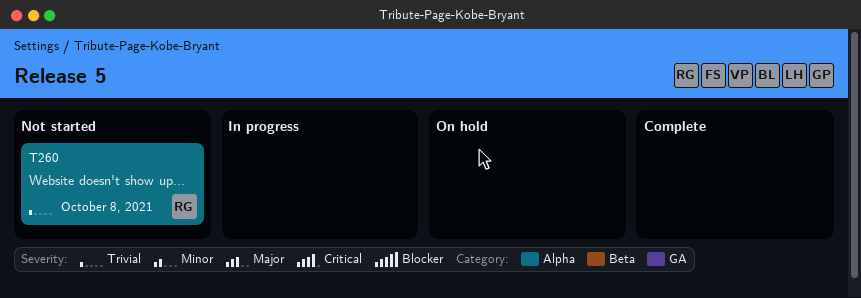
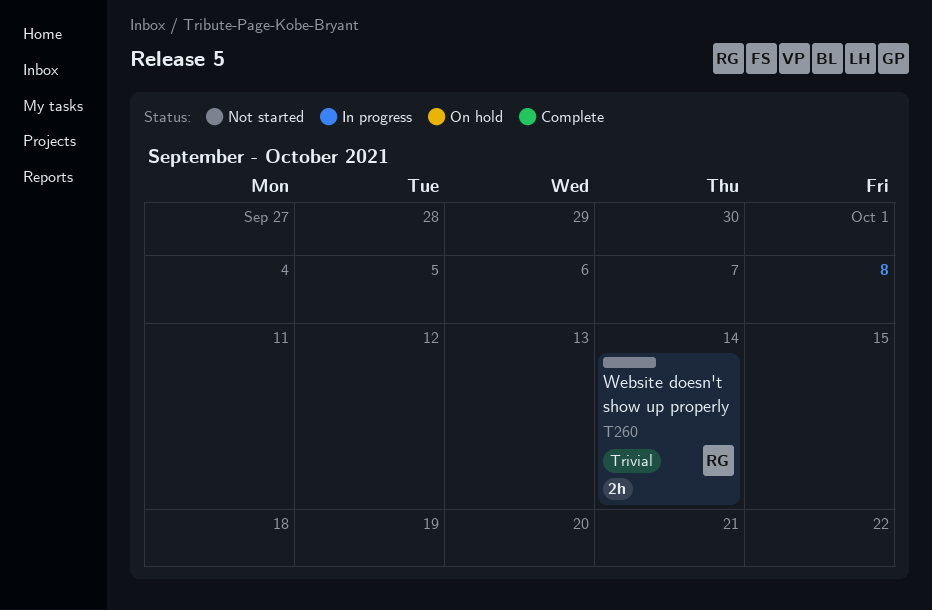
T260, due: Oct 8 -> Oct 14

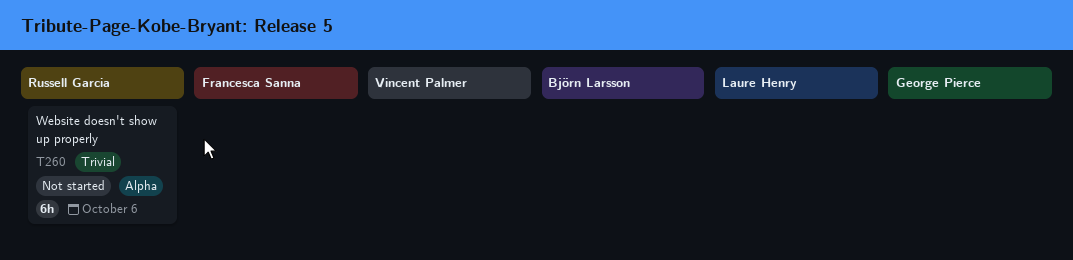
T260, estimate: 2h -> 6h
T260, due: Oct 14 -> Oct 6

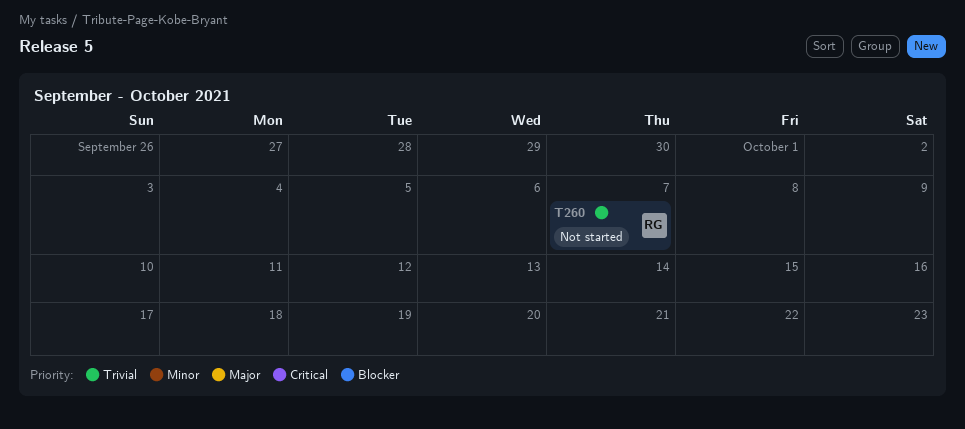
T260, due: Oct 6 -> Oct 7

